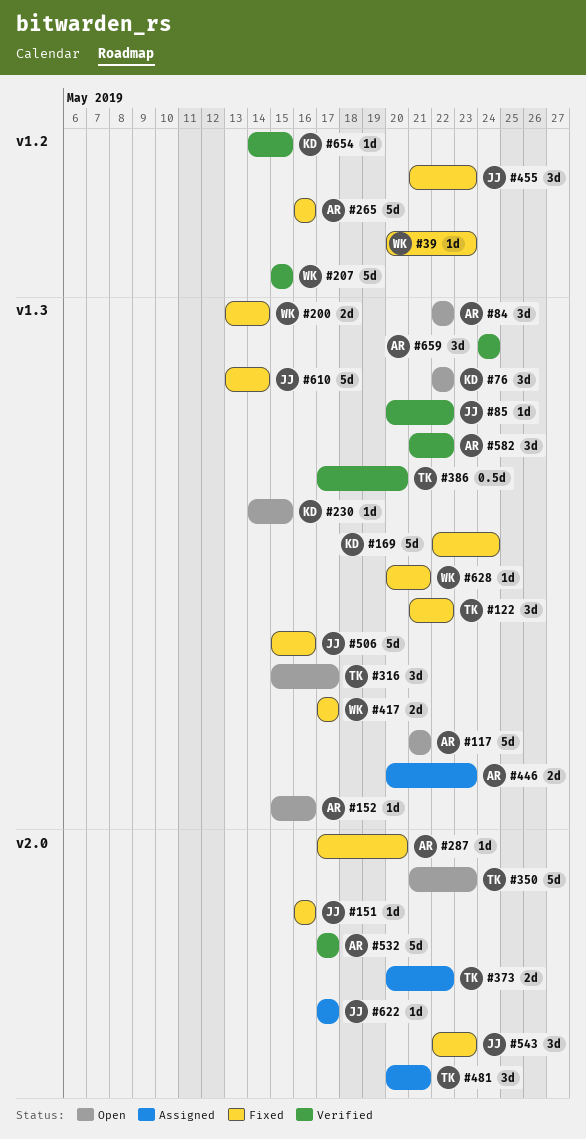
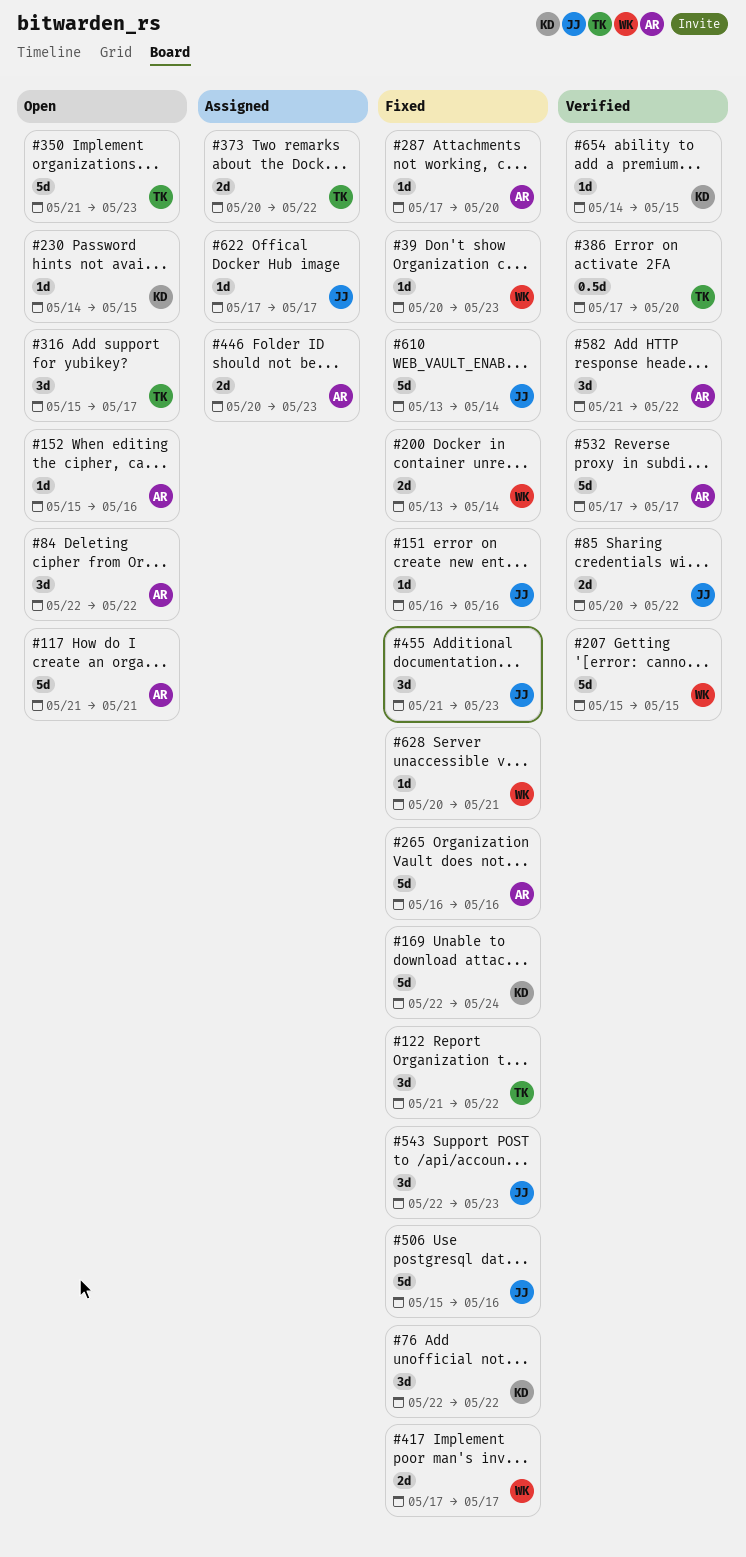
#76, status: Open -> Fixed
#85, estimate: 1d -> 2d
#481: present -> none
#659: present -> none

